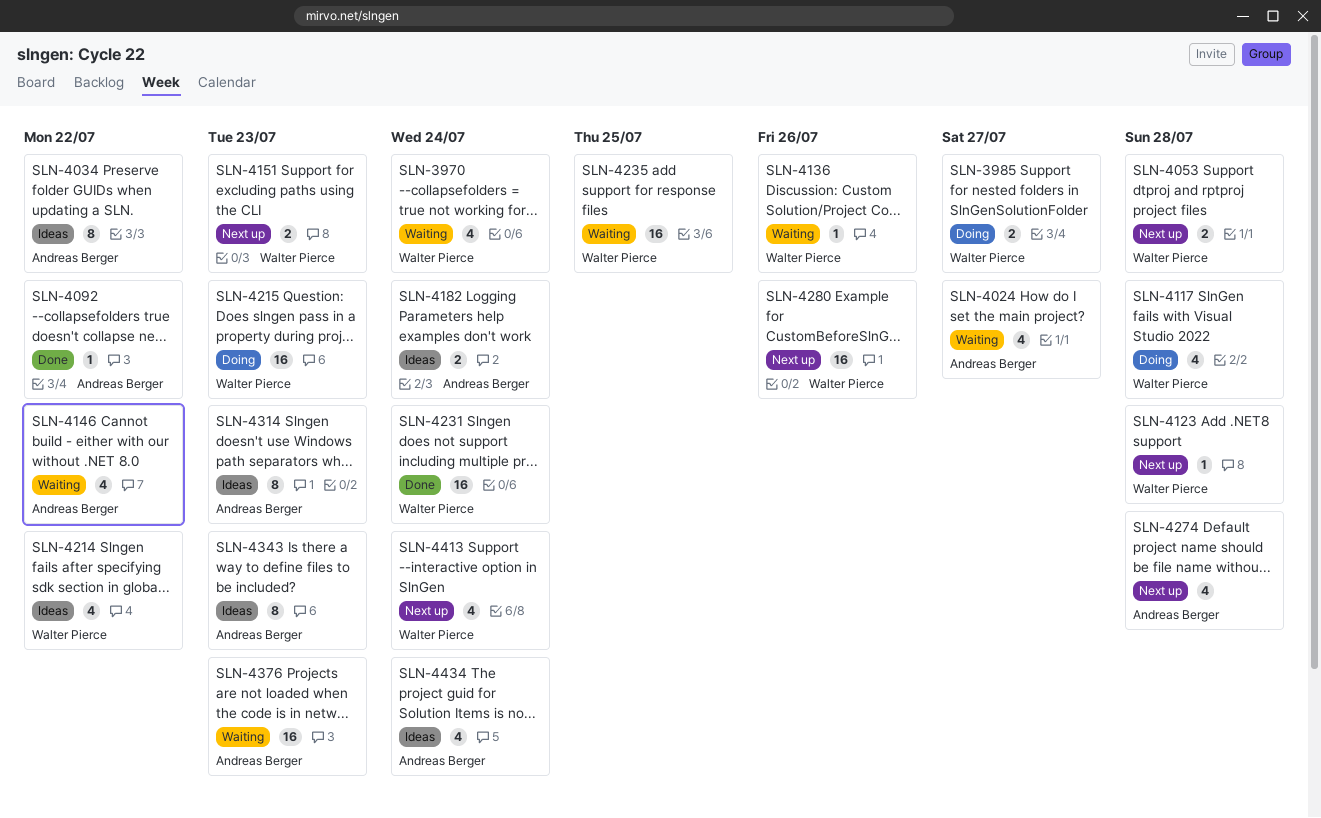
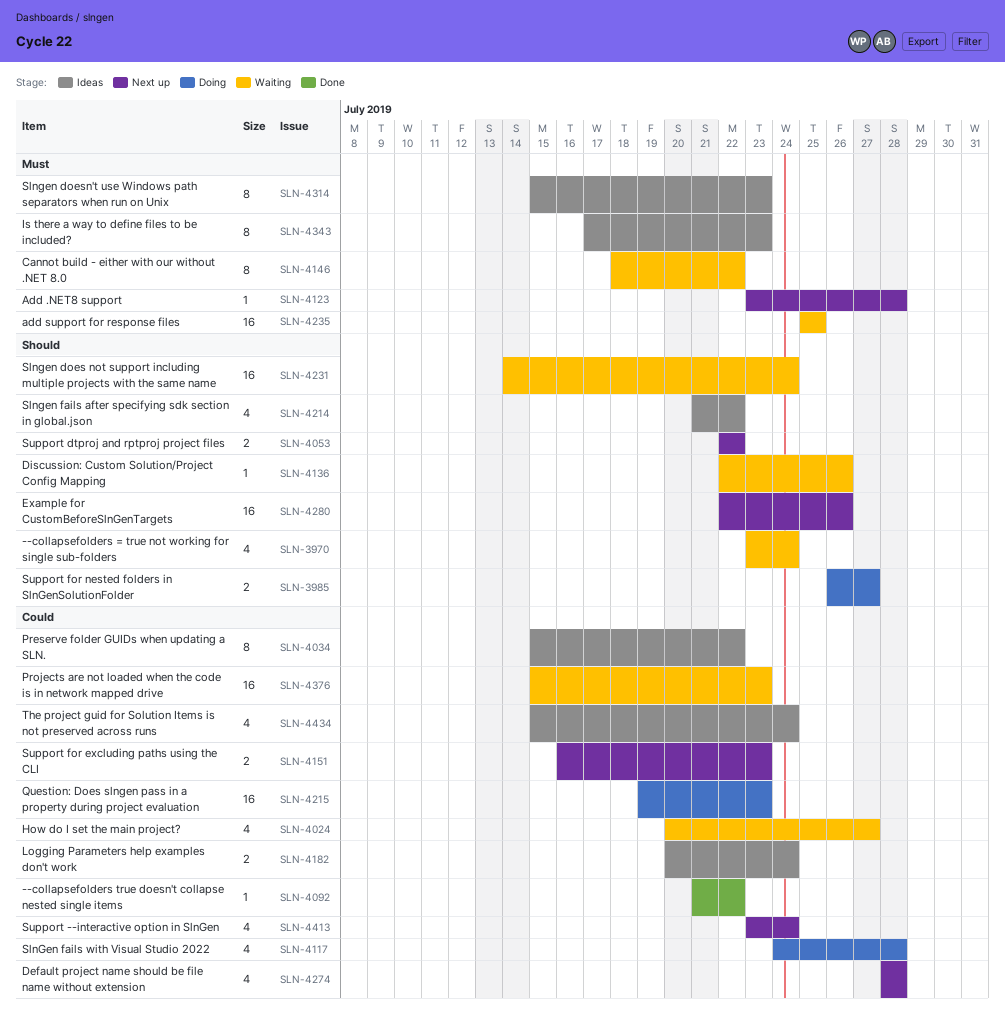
SLN-4053, due: Jul 28 -> Jul 22
SLN-4146, estimate: 4 -> 8
SLN-4231, status: Done -> Waiting

